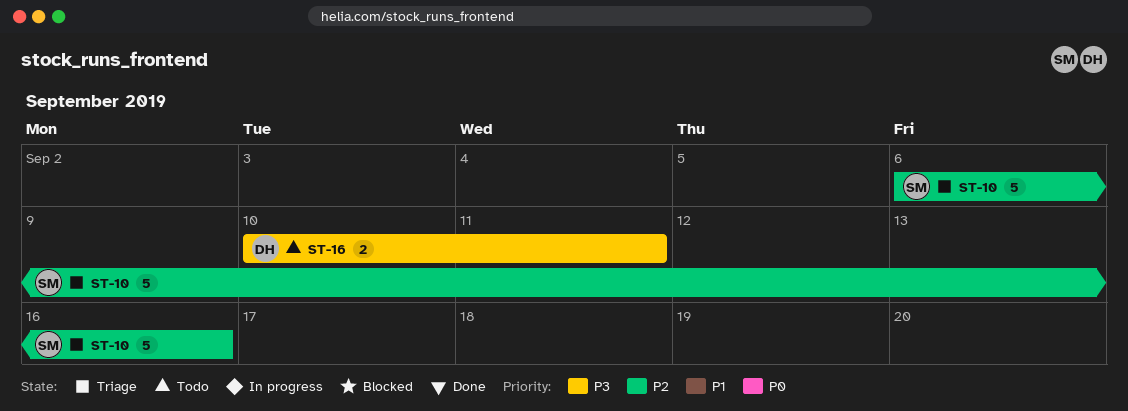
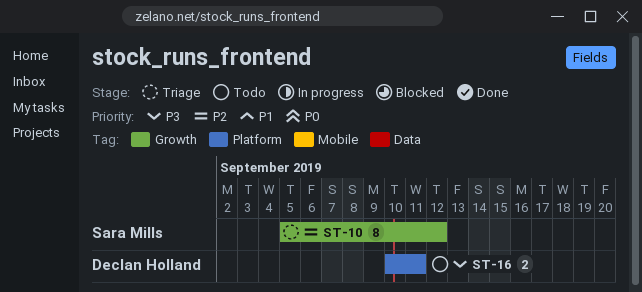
ST-10, estimate: 5 -> 8
ST-10, start: Sep 6 -> Sep 5
ST-10, due: Sep 16 -> Sep 12

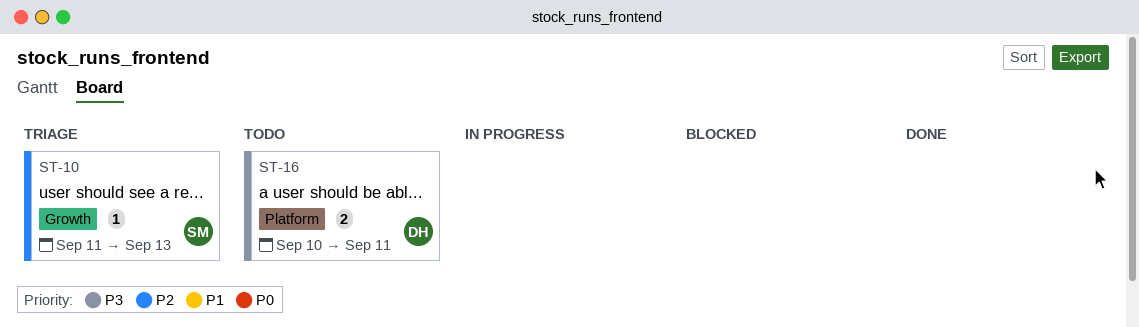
ST-10, estimate: 8 -> 1
ST-10, start: Sep 5 -> Sep 11
ST-10, due: Sep 12 -> Sep 13

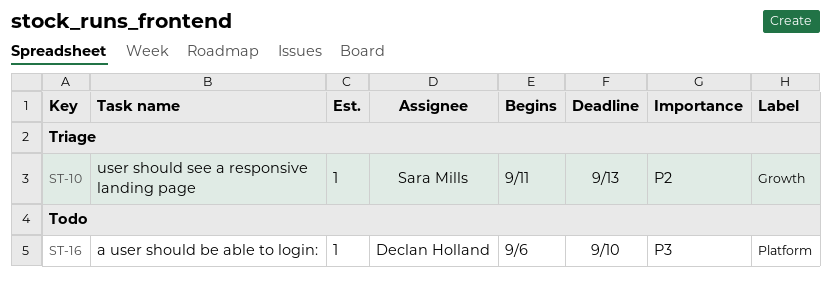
ST-16, estimate: 2 -> 1
ST-16, start: Sep 10 -> Sep 6
ST-16, due: Sep 11 -> Sep 10

